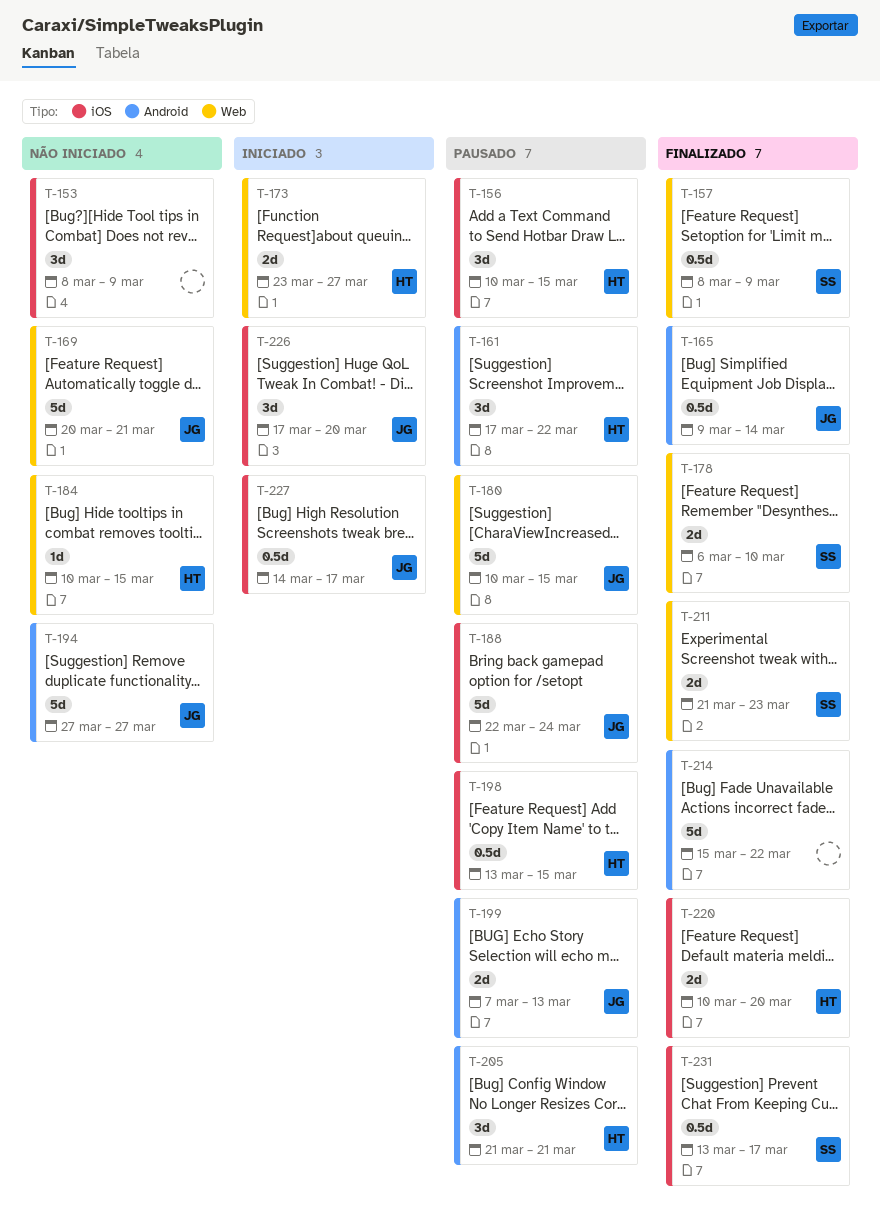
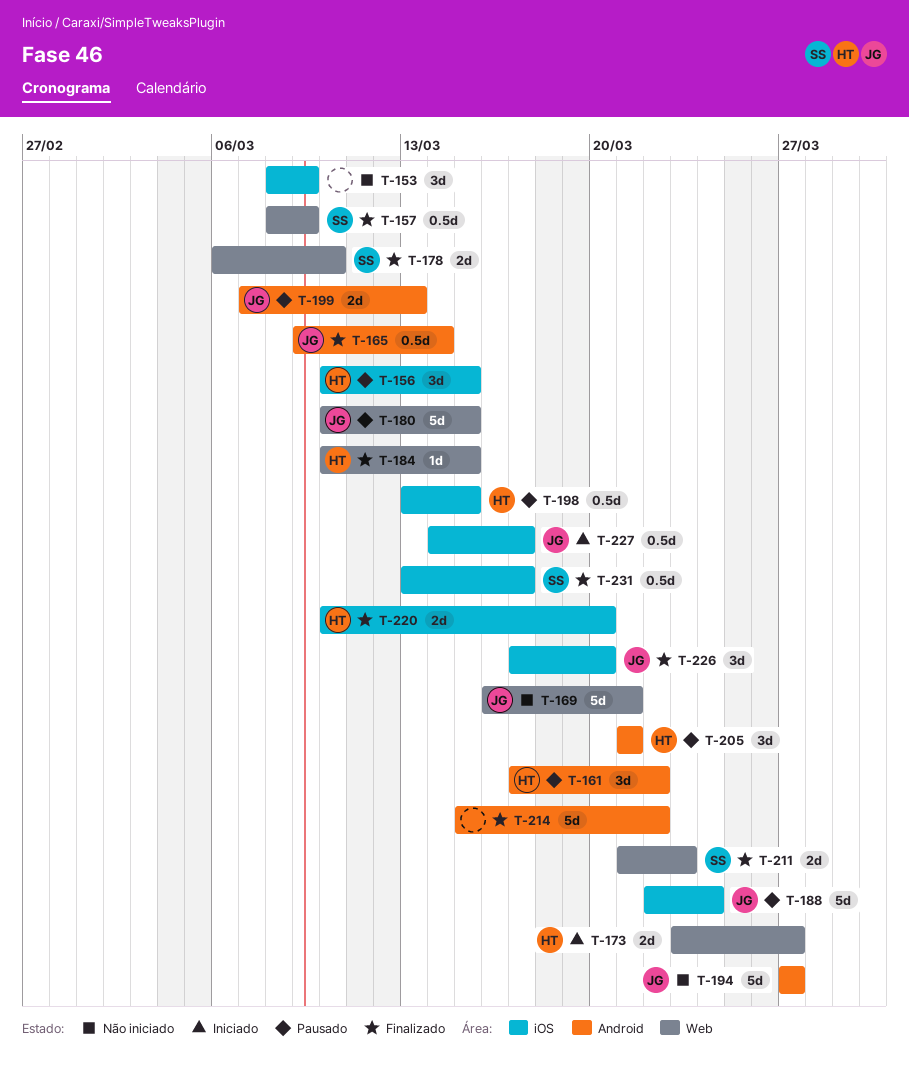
T-169, start: Mar 20 -> Mar 16
T-184, status: Não iniciado -> Finalizado
T-226, status: Iniciado -> Finalizado

